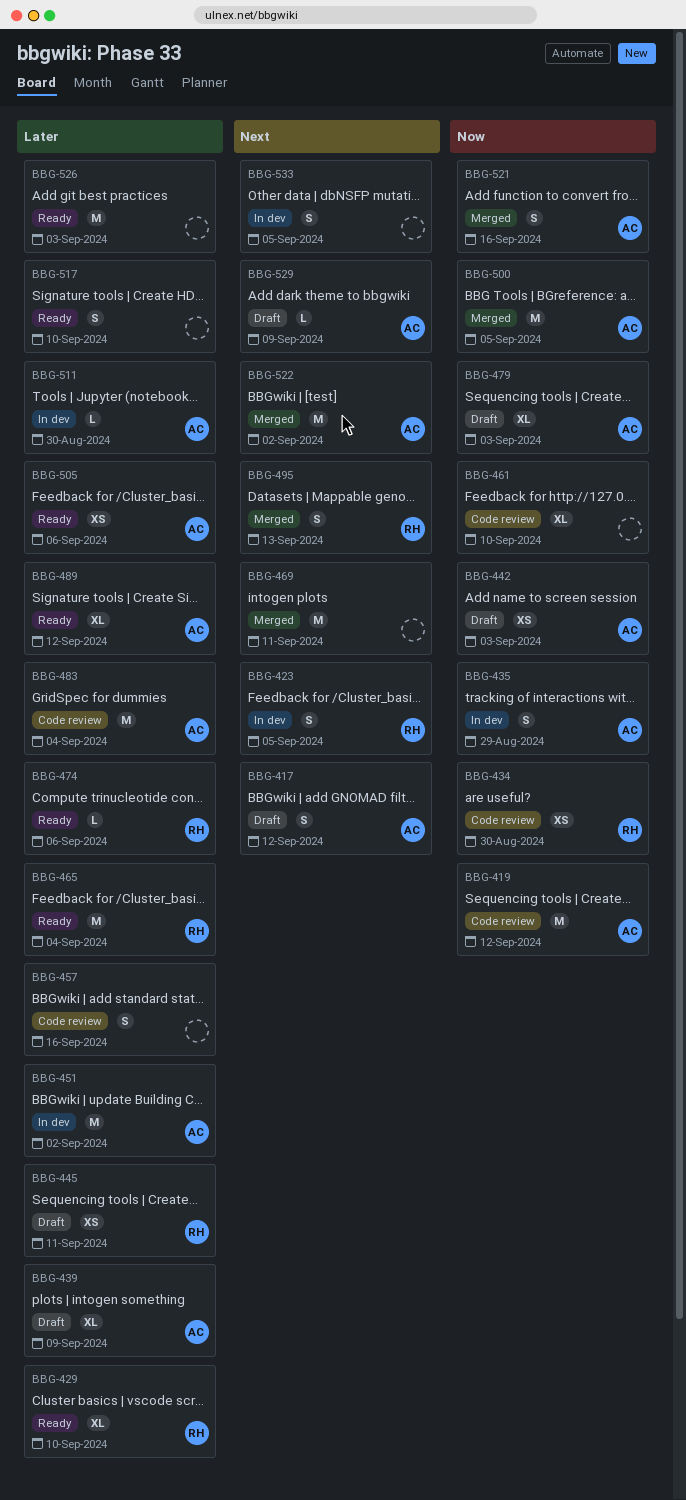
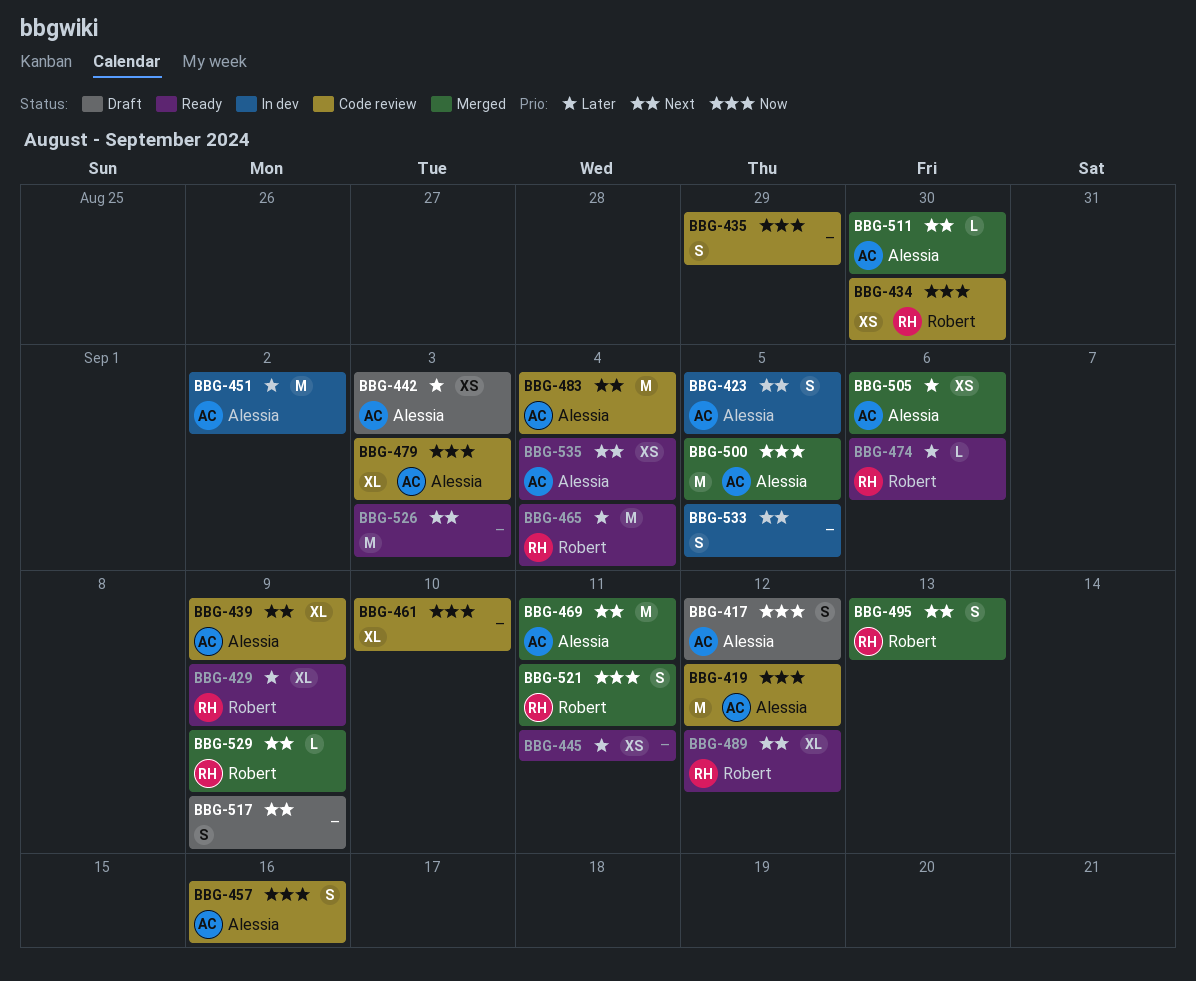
BBG-417, priority: Next -> Now
BBG-423, owner: Robert -> Alessia
BBG-429, due: Sep 10 -> Sep 9
BBG-435, status: In dev -> Code review
BBG-435, owner: Alessia -> none
BBG-439, status: Draft -> Code review
BBG-439, priority: Later -> Next
BBG-442, priority: Now -> Later
BBG-445, status: Draft -> Ready
BBG-445, owner: Robert -> none
BBG-457, owner: none -> Alessia
BBG-457, priority: Later -> Now
BBG-469, owner: none -> Alessia
BBG-479, status: Draft -> Code review
BBG-483, priority: Later -> Next
BBG-489, owner: Alessia -> Robert
BBG-489, priority: Later -> Next
BBG-505, status: Ready -> Merged
BBG-511, status: In dev -> Merged
BBG-511, priority: Later -> Next
BBG-517, status: Ready -> Draft
BBG-517, priority: Later -> Next
BBG-517, due: Sep 10 -> Sep 9
BBG-521, owner: Alessia -> Robert
BBG-521, due: Sep 16 -> Sep 11
BBG-522: present -> none
BBG-526, priority: Later -> Next
BBG-529, status: Draft -> Merged
BBG-529, owner: Alessia -> Robert
BBG-535: none -> present

